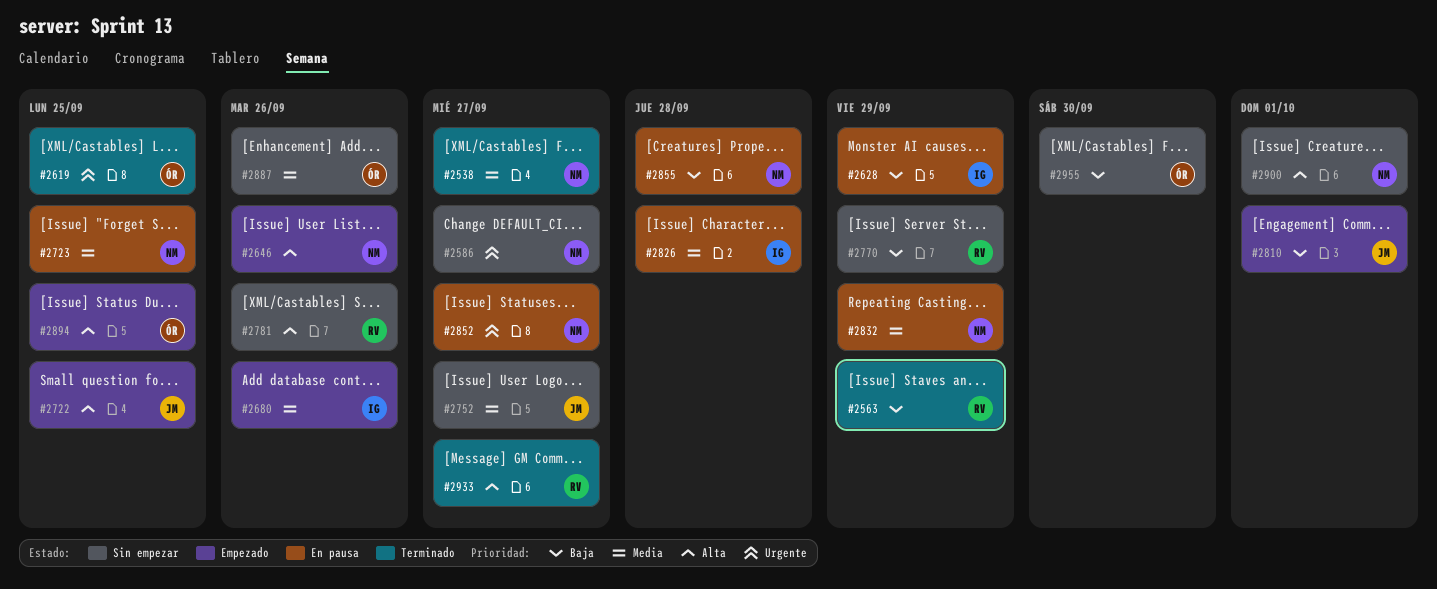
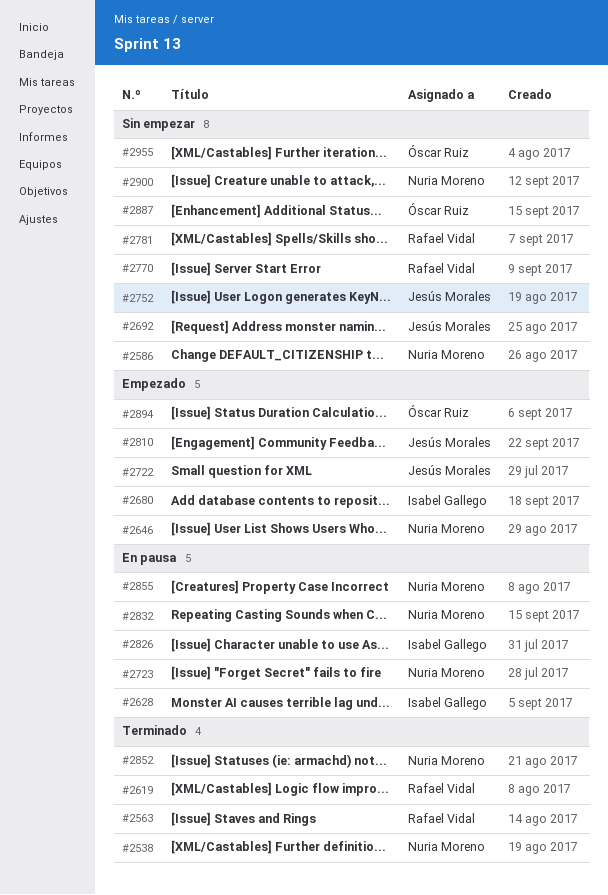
#2619, owner: Óscar Ruiz -> Rafael Vidal
#2692: none -> present
#2852, status: En pausa -> Terminado
#2933: present -> none

